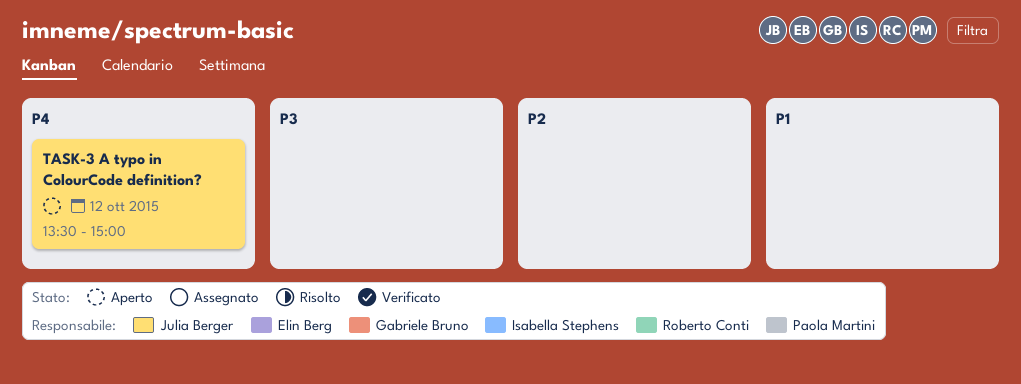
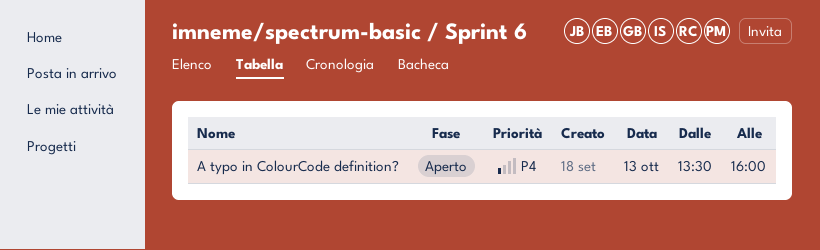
A typo in ColourCode definition?, day: Oct 12 -> Oct 13
A typo in ColourCode definition?, ends: 15:00 -> 16:00

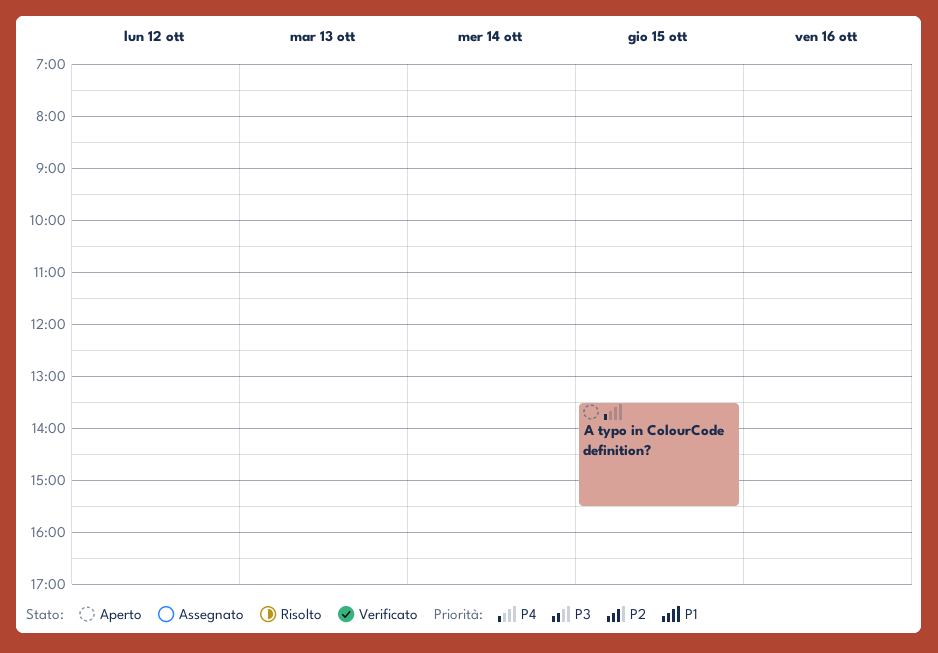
A typo in ColourCode definition?, day: Oct 13 -> Oct 15
A typo in ColourCode definition?, ends: 16:00 -> 15:30

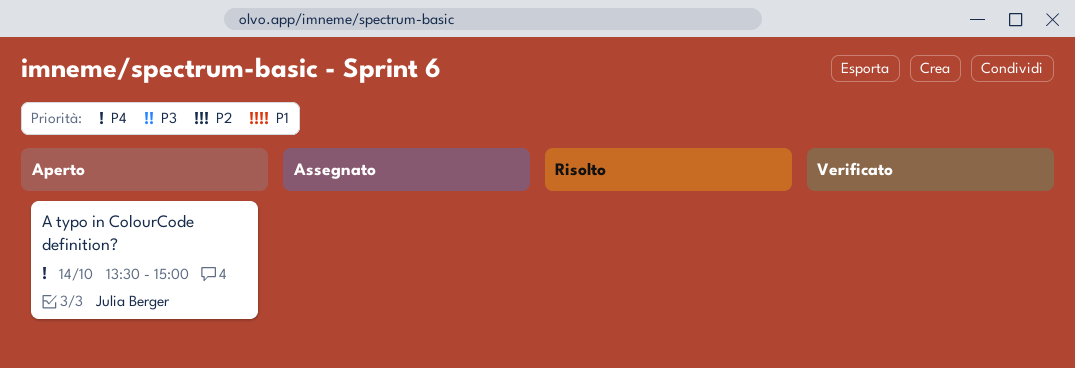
A typo in ColourCode definition?, day: Oct 15 -> Oct 14
A typo in ColourCode definition?, ends: 15:30 -> 15:00

